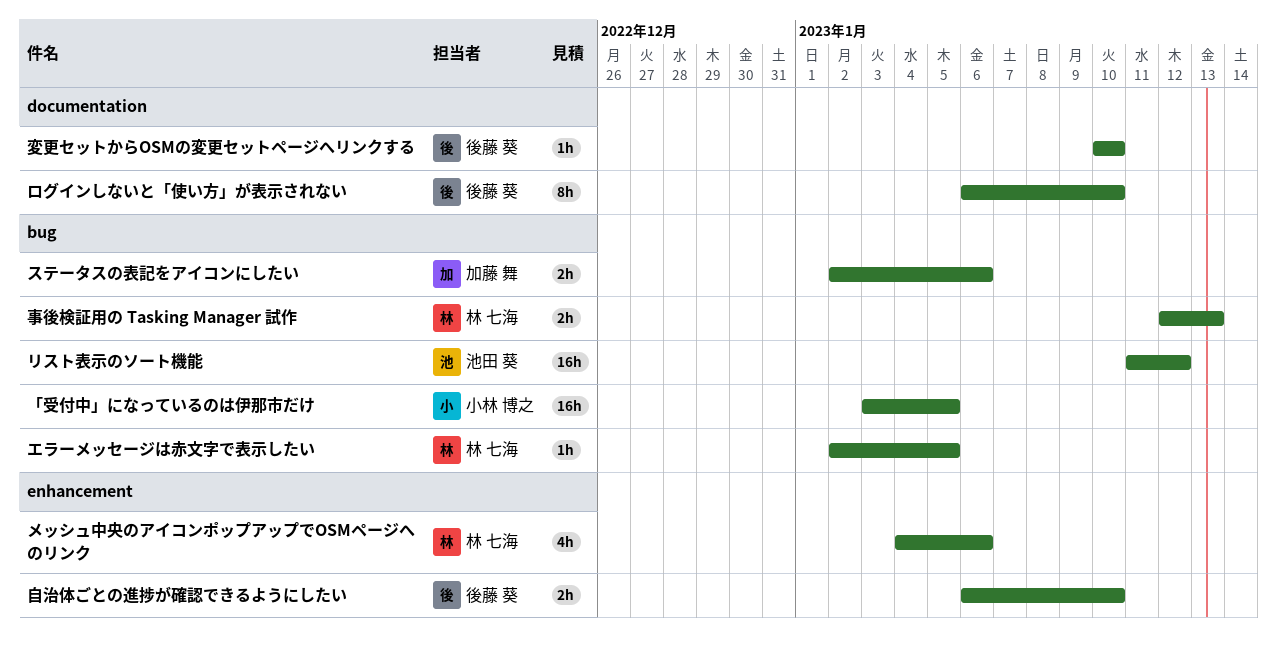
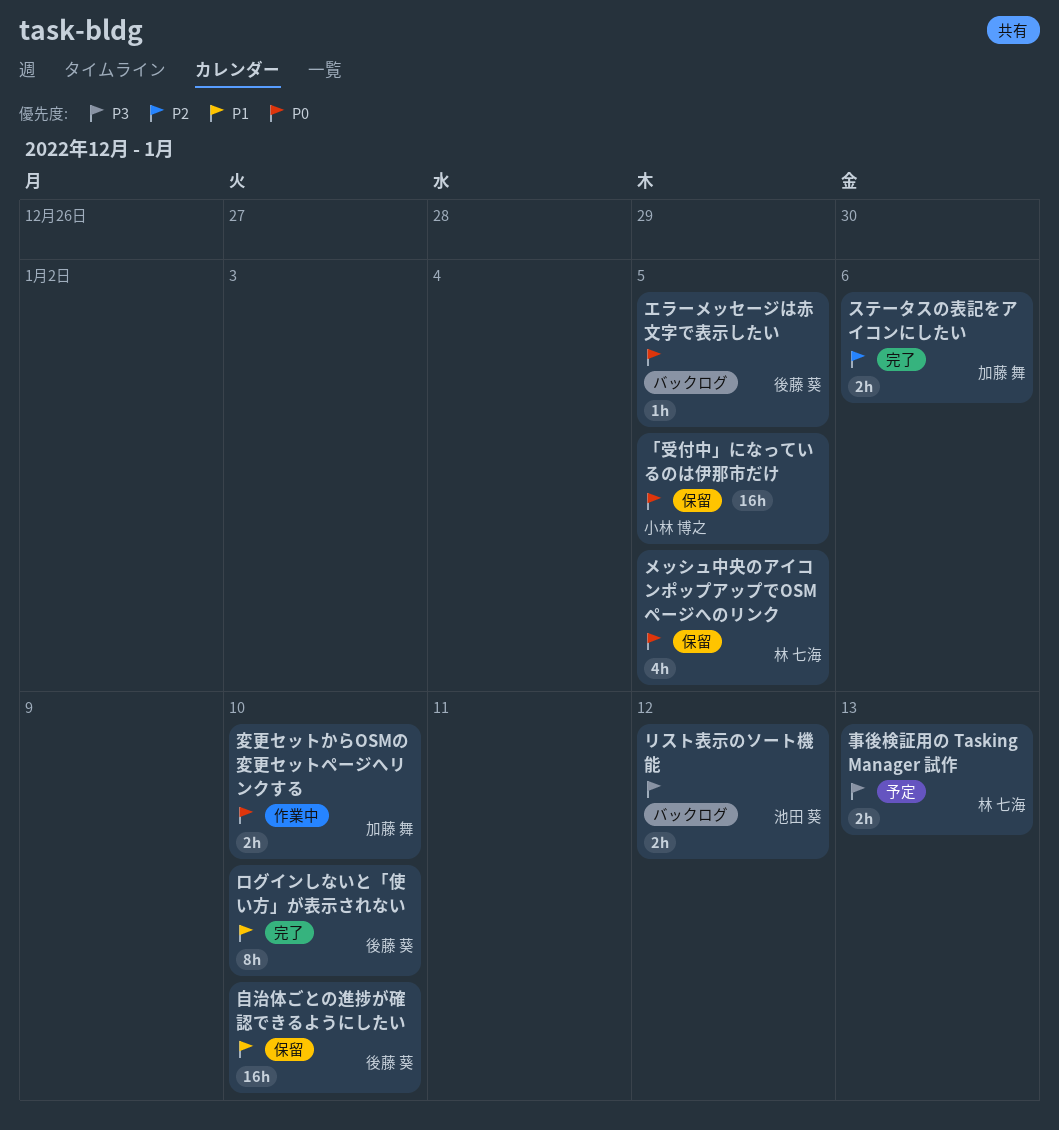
エラーメッセージは赤文字で表示したい, owner: 林 七海 -> 後藤 葵
メッシュ中央のアイコンポップアップでOSMページへのリンク, due: Jan 6 -> Jan 5
リスト表示のソート機能, estimate: 16h -> 2h
変更セットからOSMの変更セットページへリンクする, owner: 後藤 葵 -> 加藤 舞
変更セットからOSMの変更セットページへリンクする, estimate: 1h -> 2h
自治体ごとの進捗が確認できるようにしたい, estimate: 2h -> 16h

